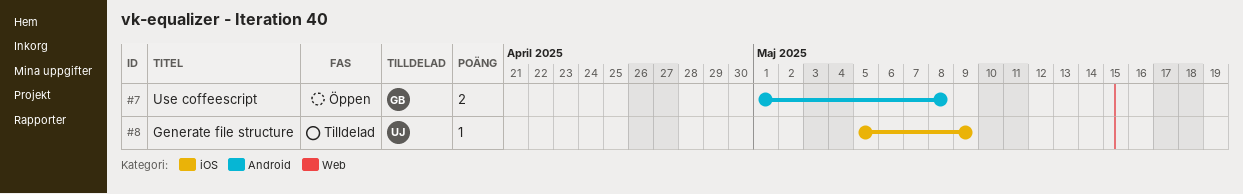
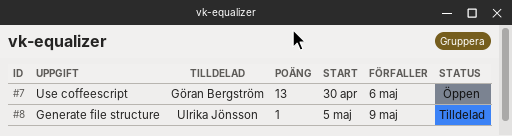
#7, estimate: 2 -> 13
#7, start: May 1 -> Apr 30
#7, due: May 8 -> May 6

